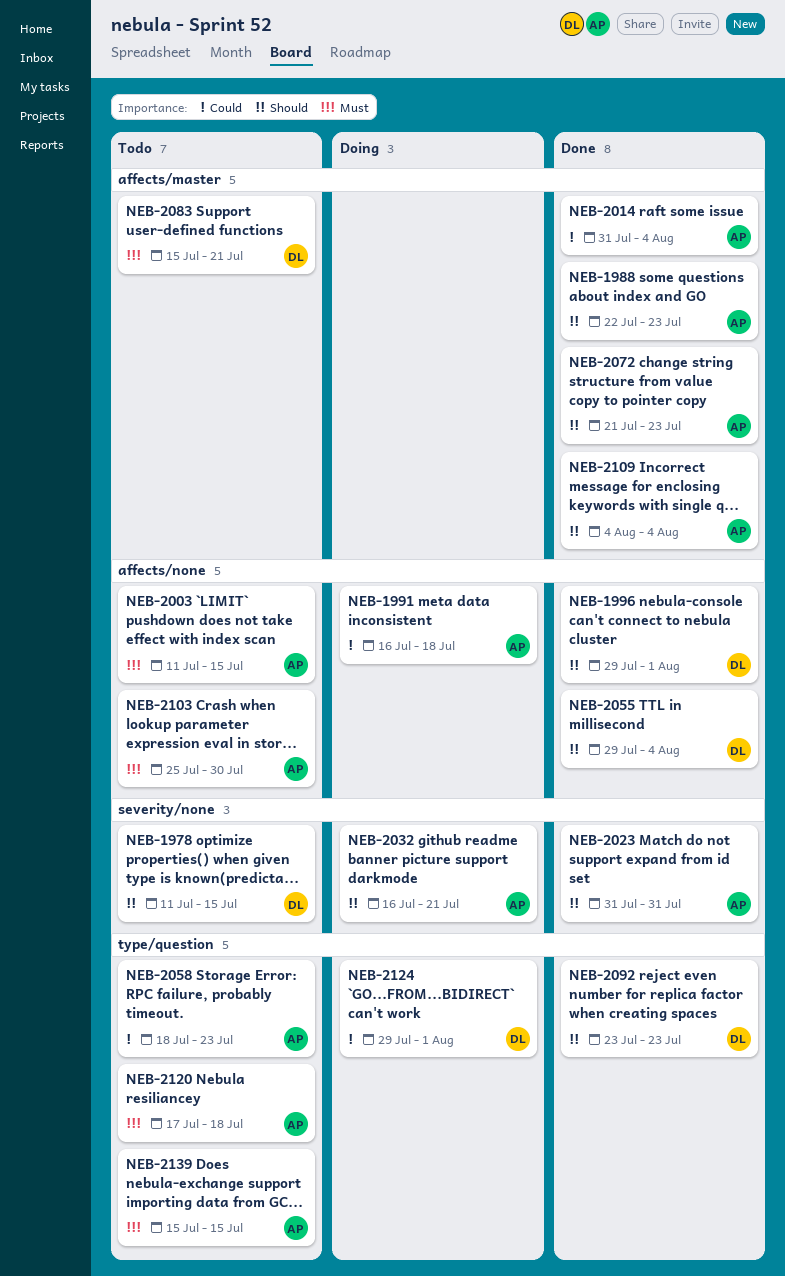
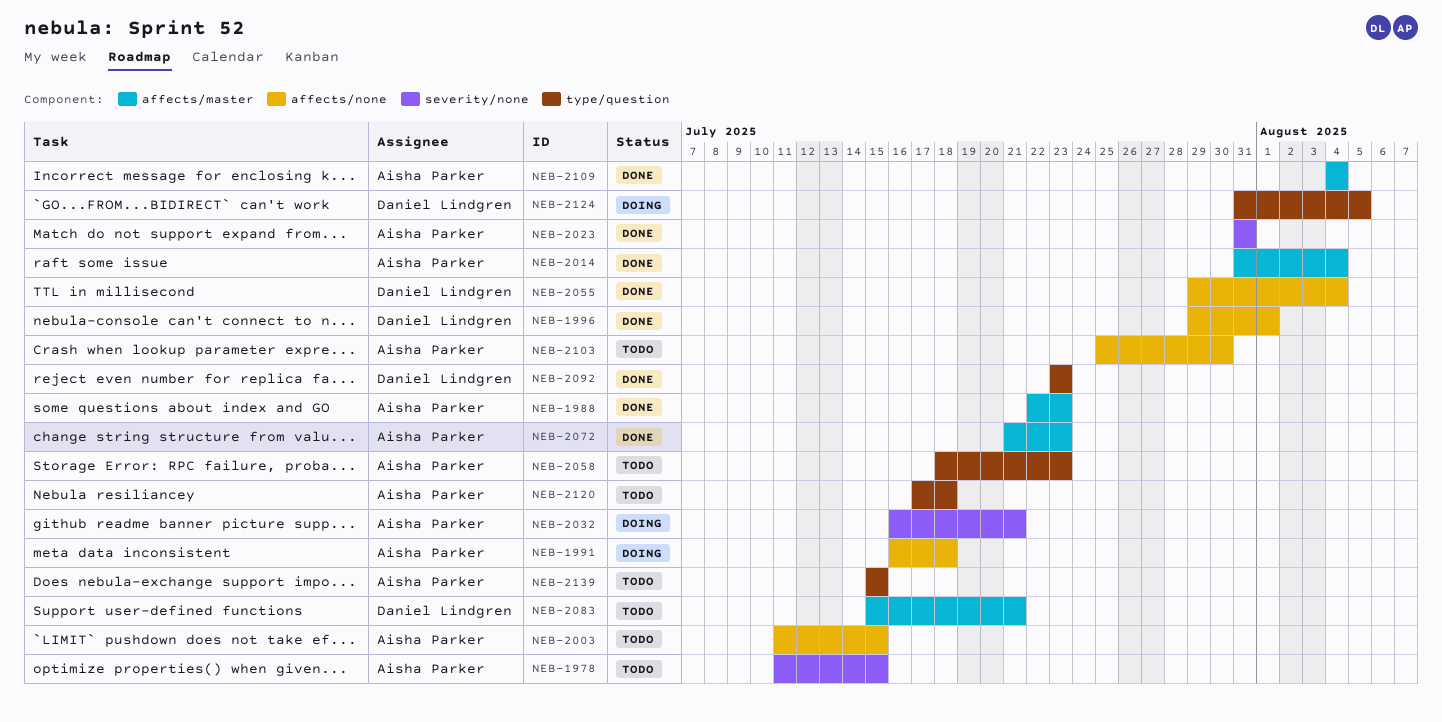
NEB-1978, owner: Daniel Lindgren -> Aisha Parker
NEB-2124, start: Jul 29 -> Jul 31
NEB-2124, due: Aug 1 -> Aug 5

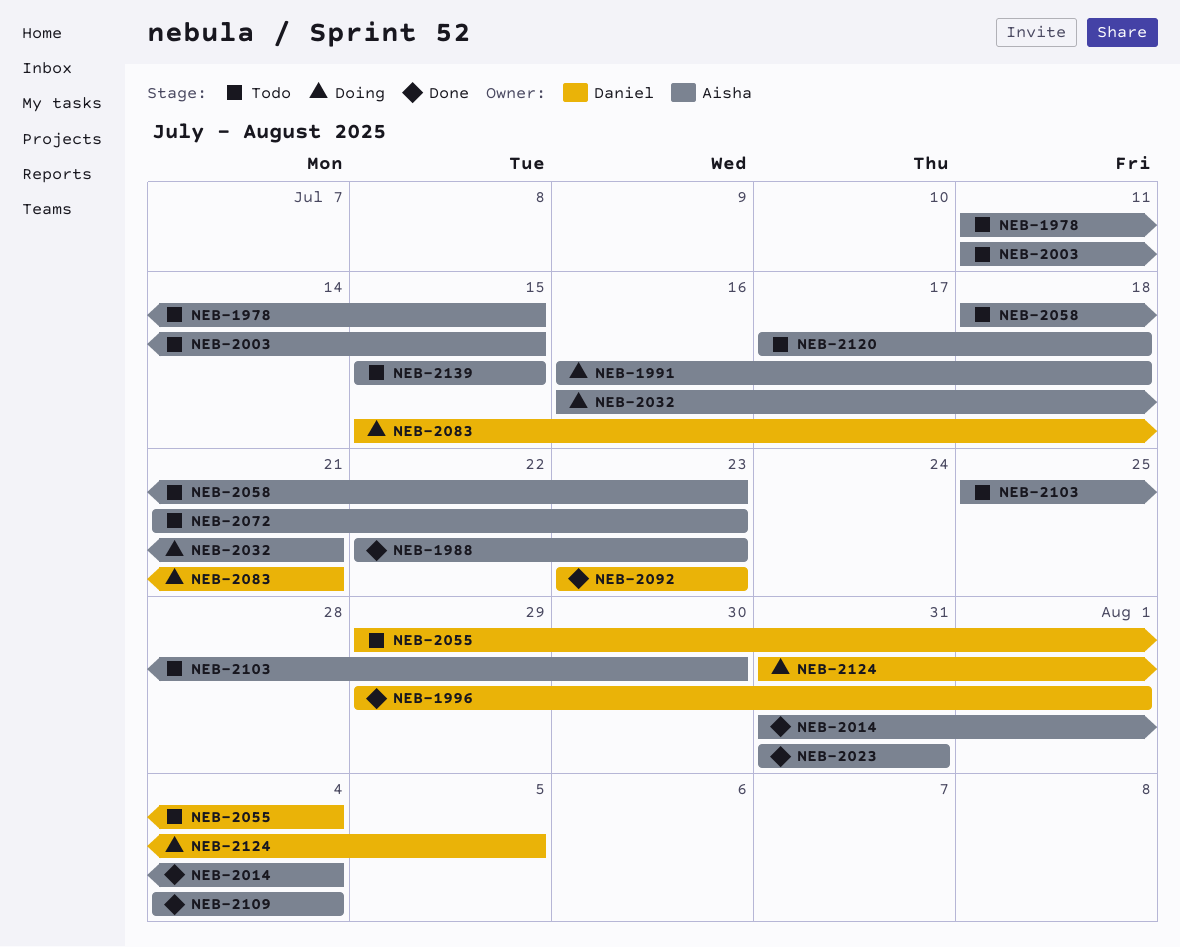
NEB-2055, status: Done -> Todo
NEB-2072, status: Done -> Todo
NEB-2083, status: Todo -> Doing

